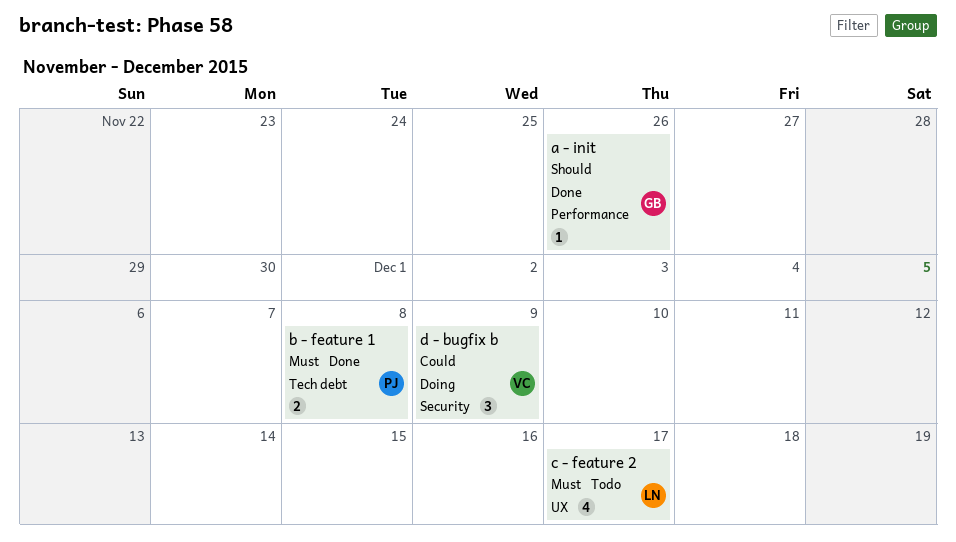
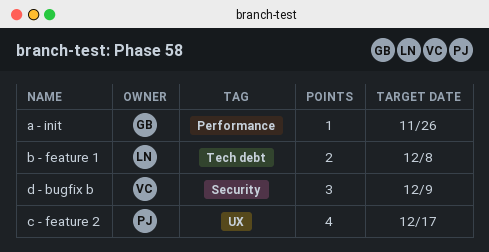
b - feature 1, owner: PJ -> LN
c - feature 2, owner: LN -> PJ

